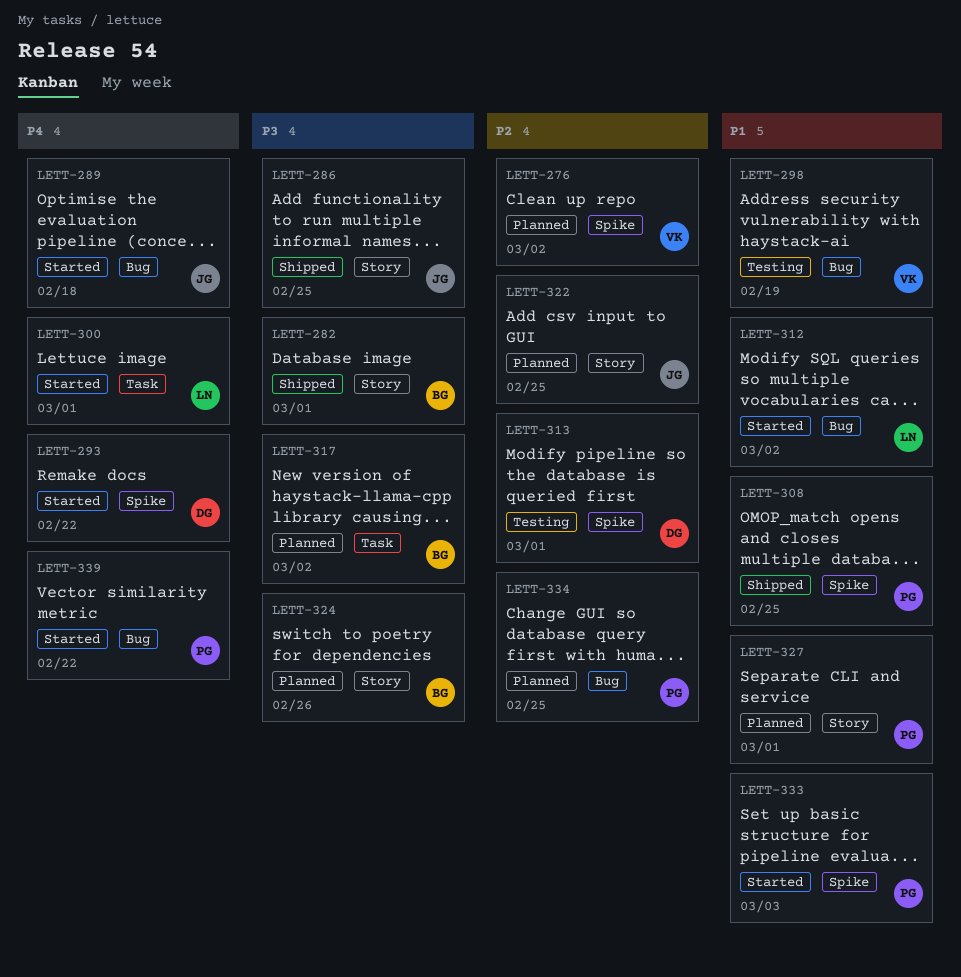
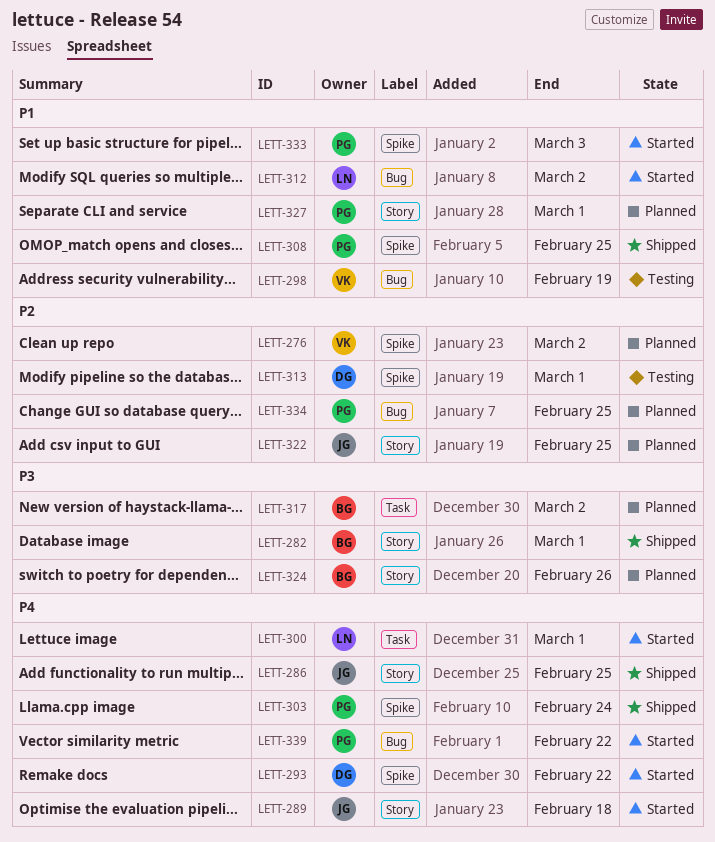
LETT-286, priority: P3 -> P4
LETT-289, label: Bug -> Story
LETT-303: none -> present

